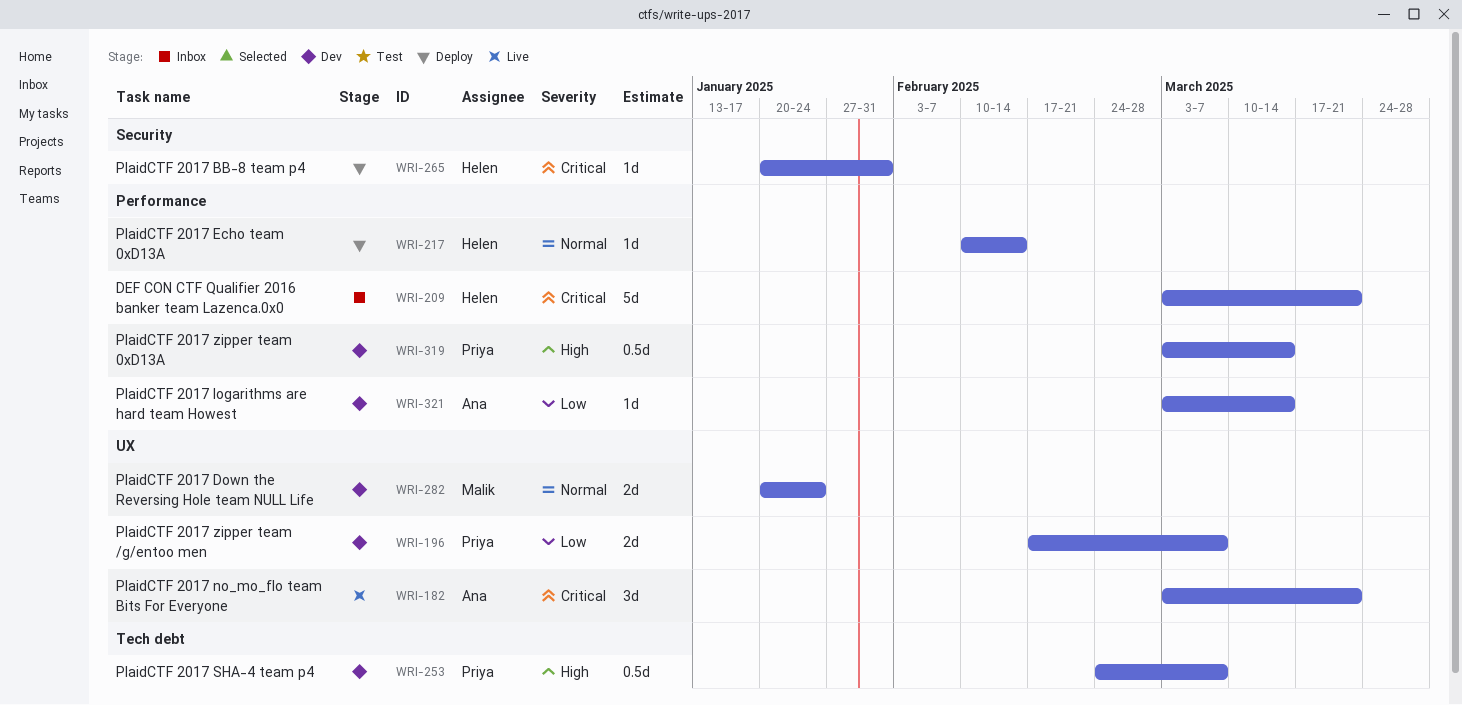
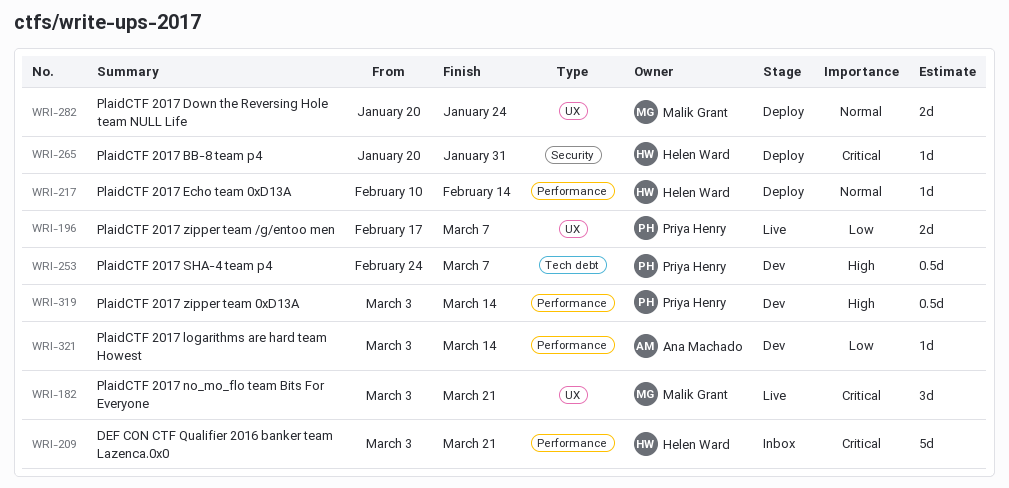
WRI-182, owner: Ana Machado -> Malik Grant
WRI-196, status: Dev -> Live
WRI-282, status: Dev -> Deploy

